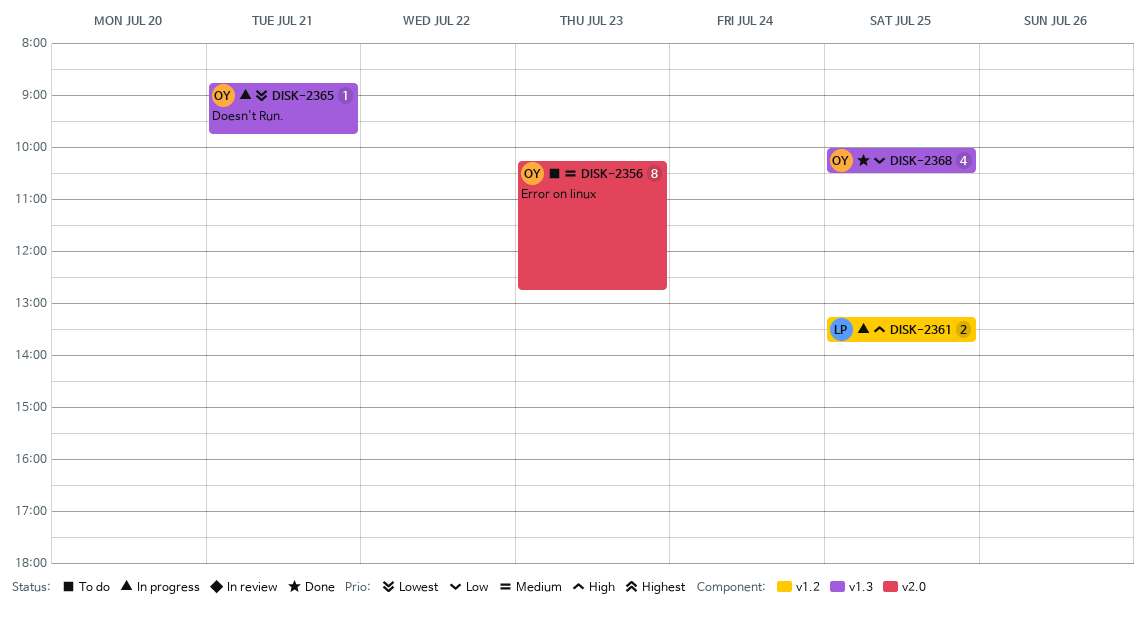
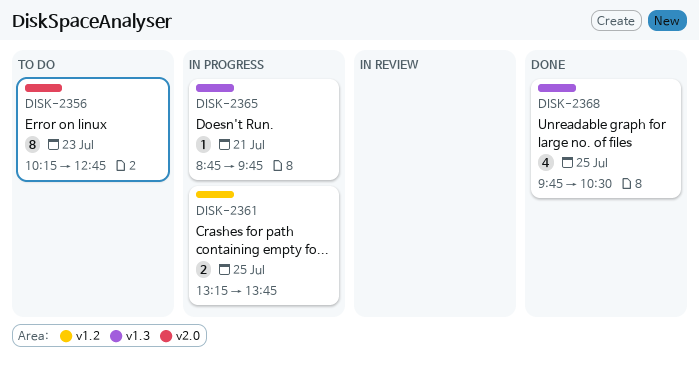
DISK-2368, begins: 10:00 -> 09:45

